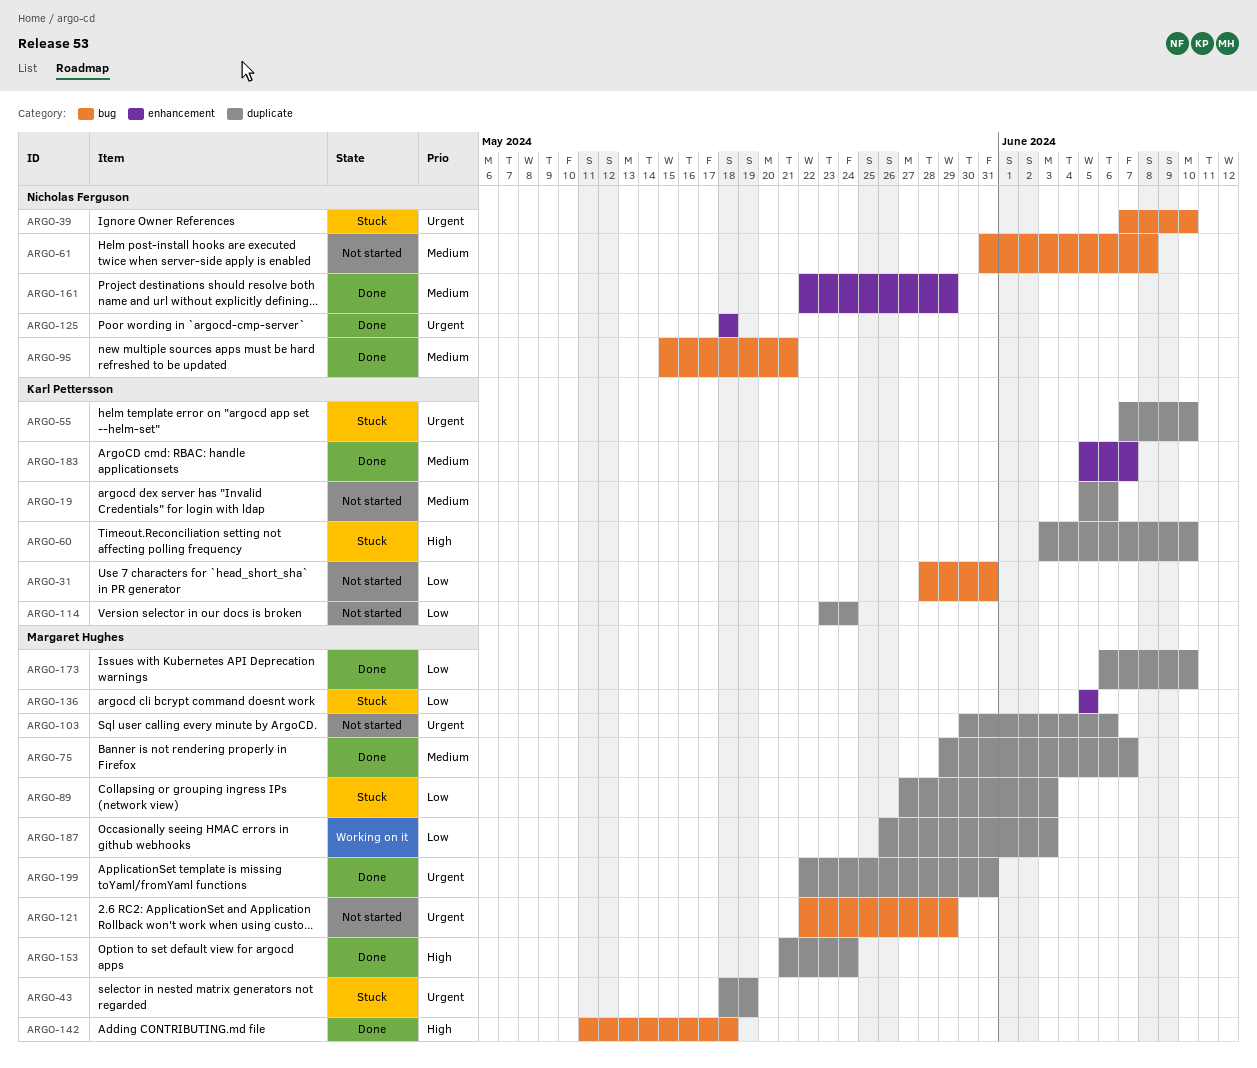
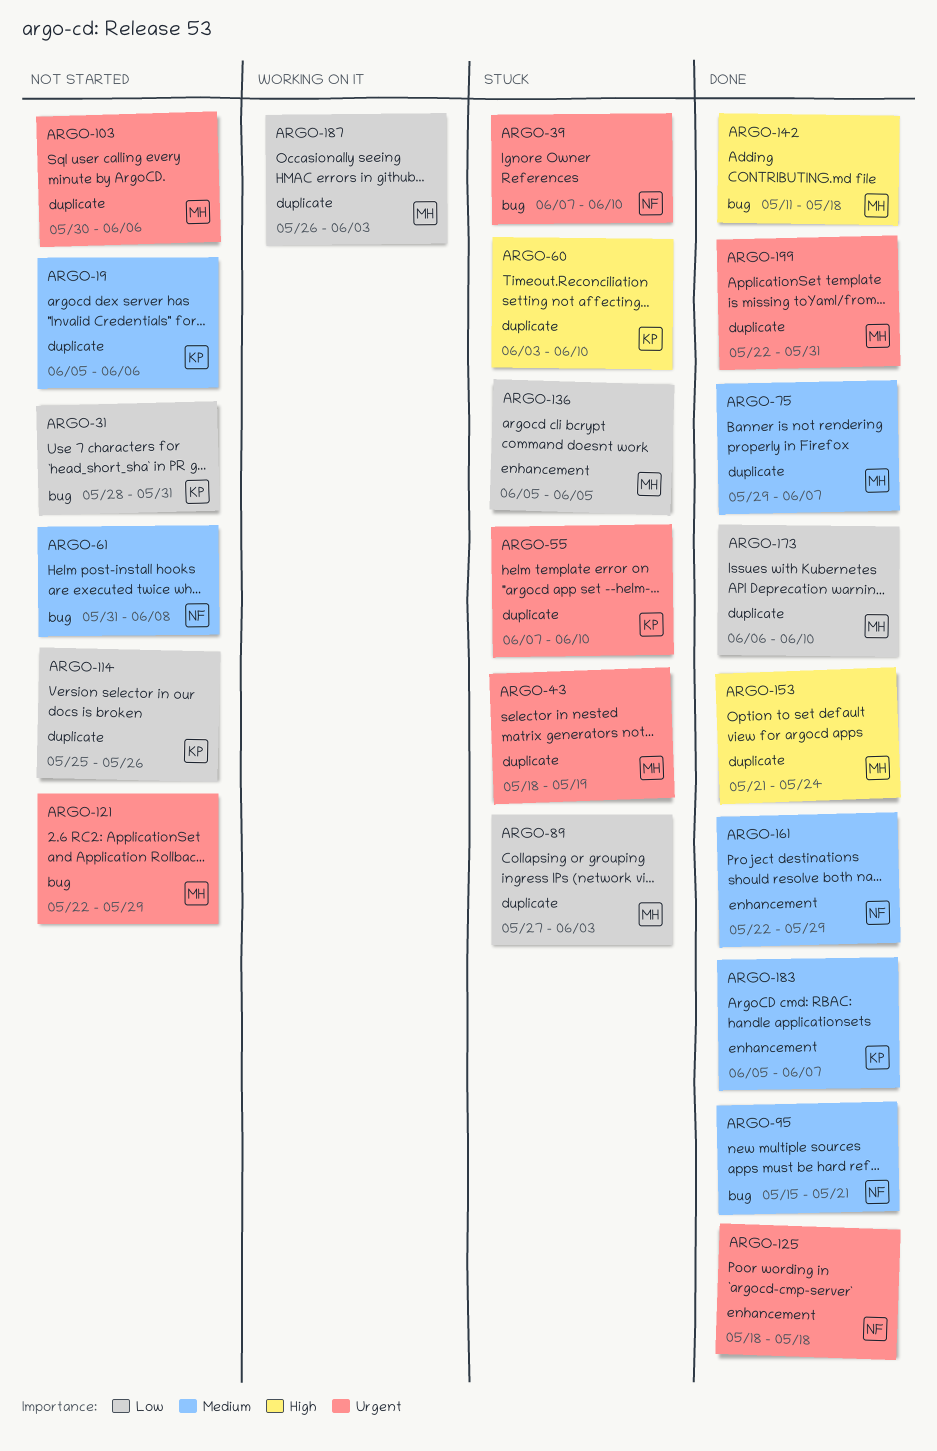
ARGO-114, start: May 23 -> May 25
ARGO-114, due: May 24 -> May 26

